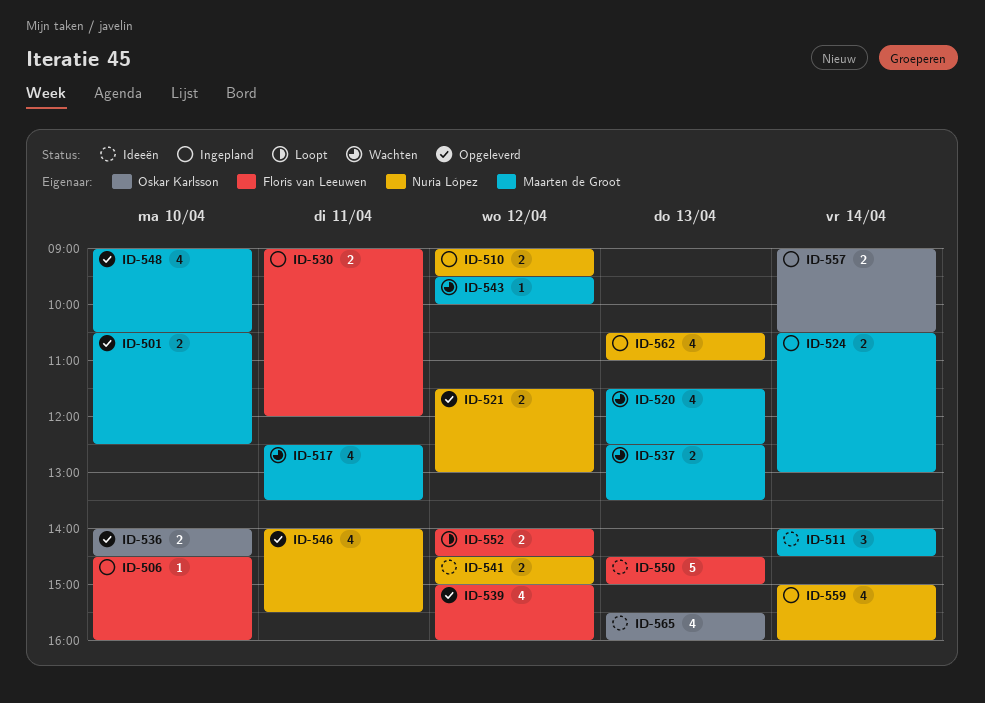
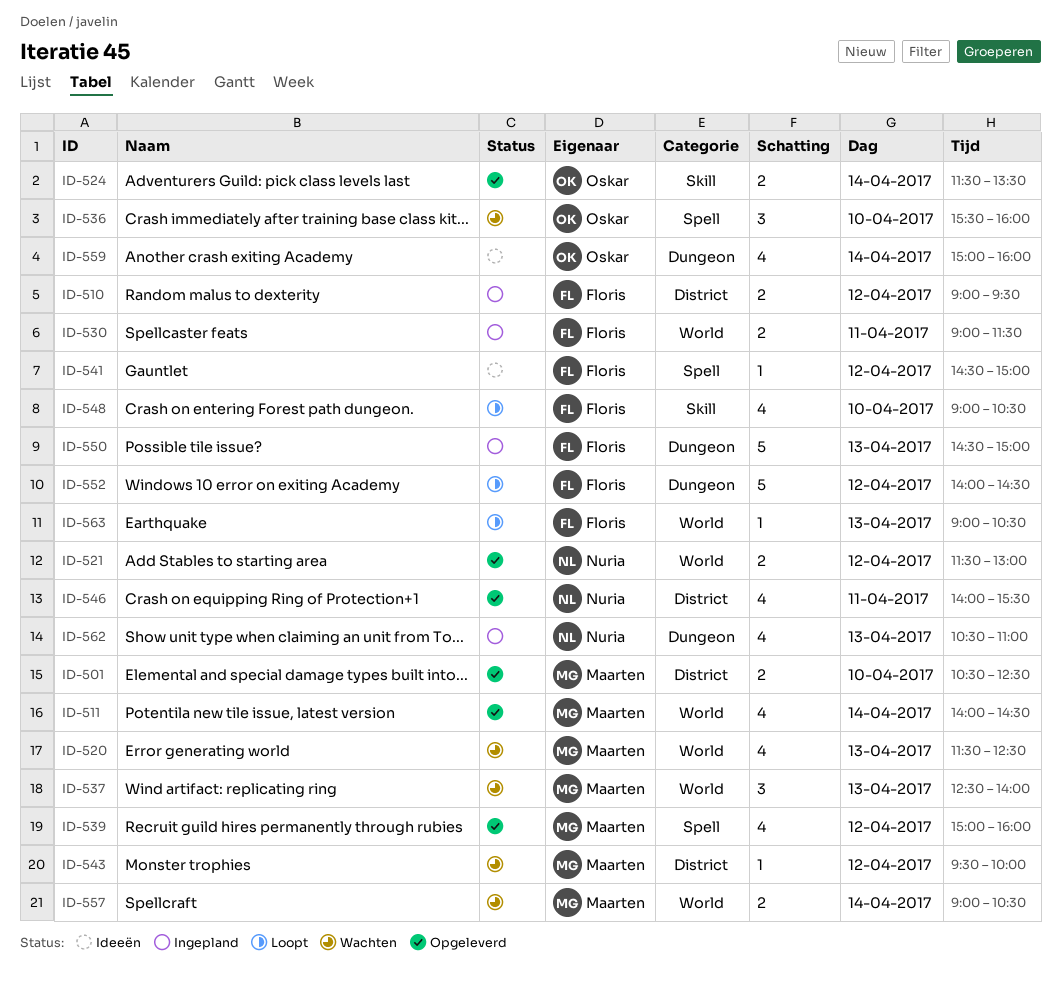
ID-506: present -> none
ID-510, owner: Nuria López -> Floris van Leeuwen
ID-511, status: Ideeën -> Opgeleverd
ID-511, estimate: 3 -> 4
ID-517: present -> none
ID-524, status: Ingepland -> Opgeleverd
ID-524, owner: Maarten de Groot -> Oskar Karlsson
ID-524, begins: 10:30 -> 11:30
ID-524, ends: 13:00 -> 13:30
ID-530, ends: 12:00 -> 11:30
ID-536, status: Opgeleverd -> Wachten
ID-536, estimate: 2 -> 3
ID-536, begins: 14:00 -> 15:30
ID-536, ends: 14:30 -> 16:00
ID-537, estimate: 2 -> 3
ID-537, ends: 13:30 -> 14:00
ID-539, owner: Floris van Leeuwen -> Maarten de Groot
ID-541, owner: Nuria López -> Floris van Leeuwen
ID-541, estimate: 2 -> 1
ID-548, status: Opgeleverd -> Loopt
ID-548, owner: Maarten de Groot -> Floris van Leeuwen
ID-550, status: Ideeën -> Ingepland
ID-552, estimate: 2 -> 5
ID-557, status: Ingepland -> Wachten
ID-557, owner: Oskar Karlsson -> Maarten de Groot
ID-559, status: Ingepland -> Ideeën
ID-559, owner: Nuria López -> Oskar Karlsson
ID-563: none -> present
ID-565: present -> none

